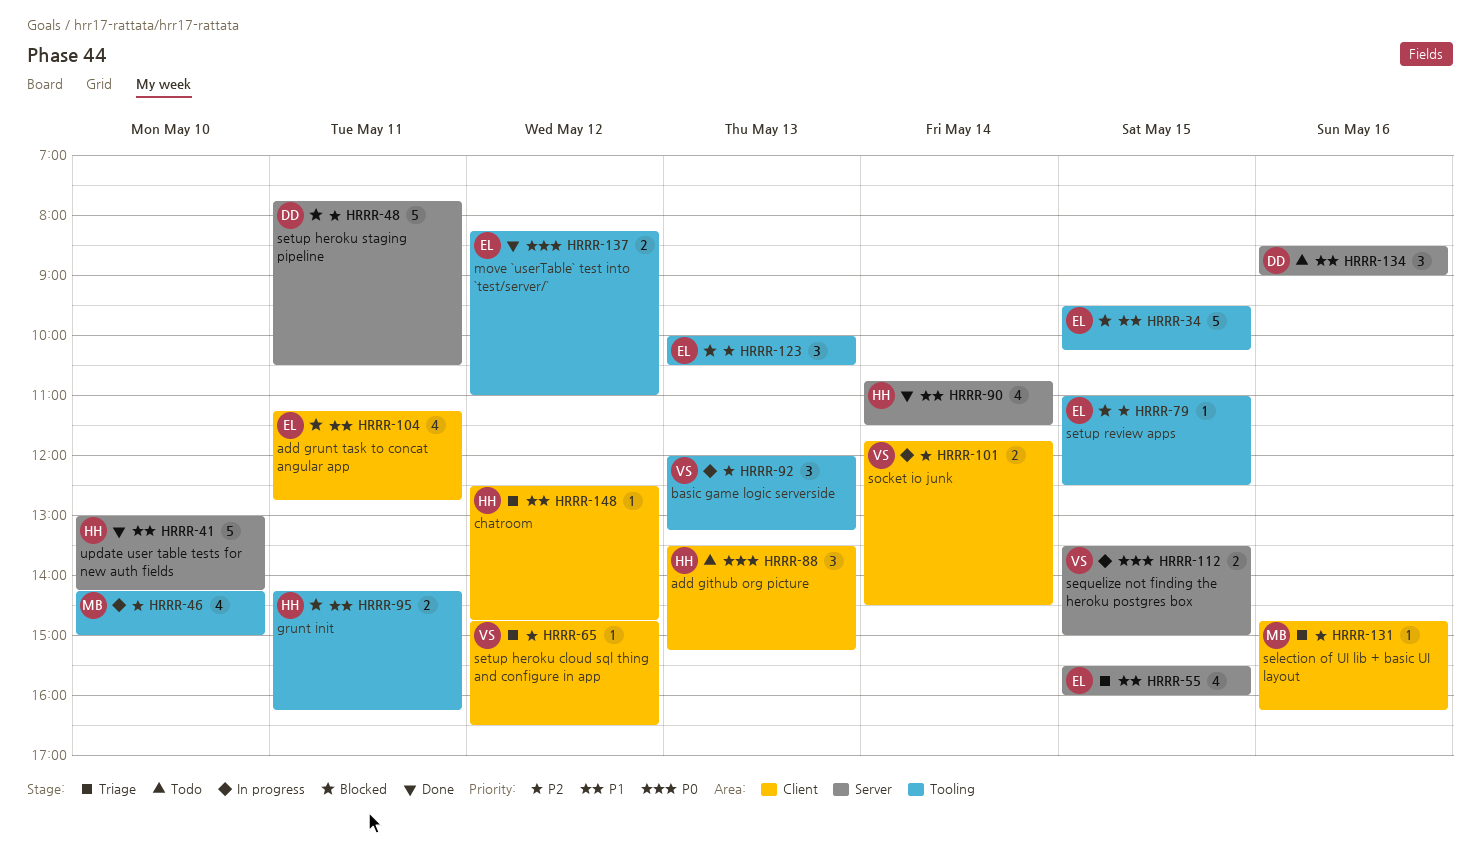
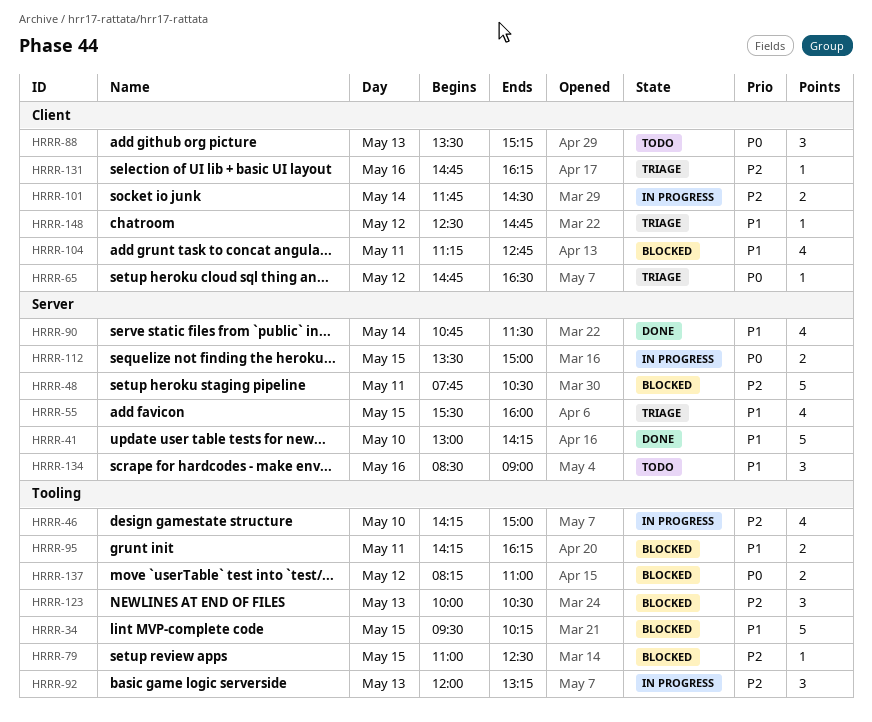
HRRR-65, priority: P2 -> P0
HRRR-137, status: Done -> Blocked

